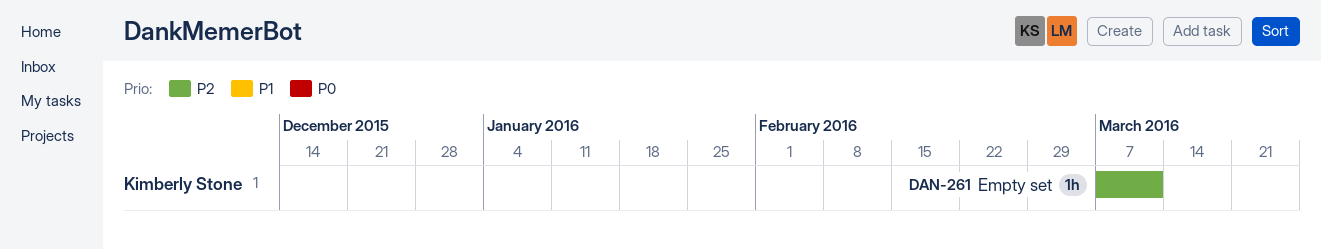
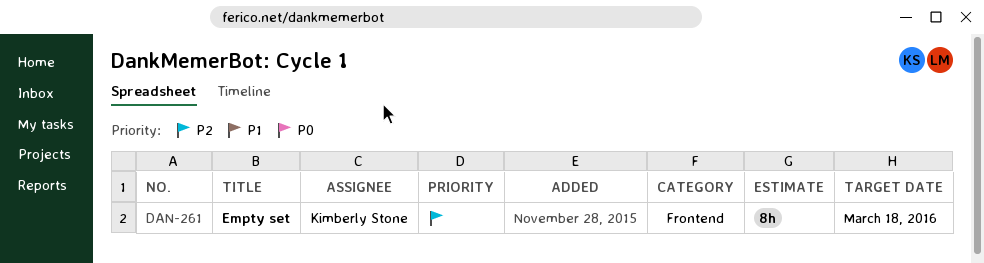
DAN-261, estimate: 1h -> 8h
DAN-261, due: Mar 11 -> Mar 18

